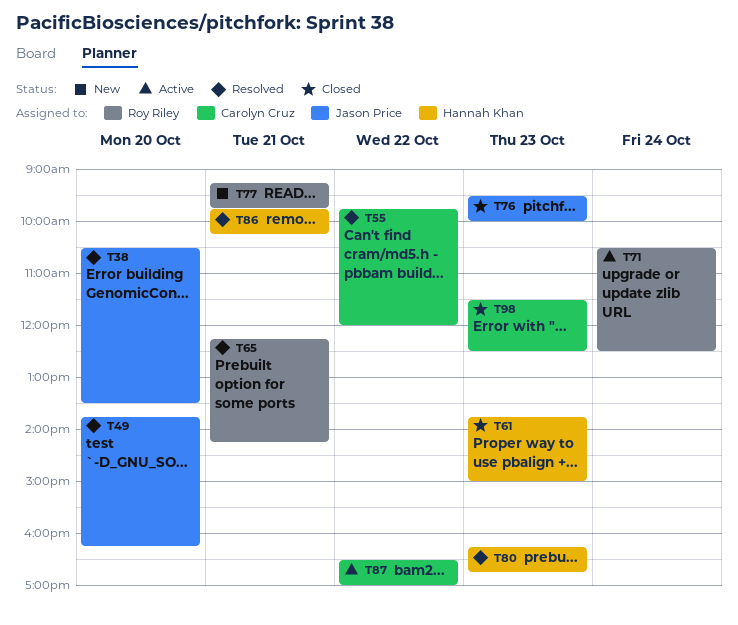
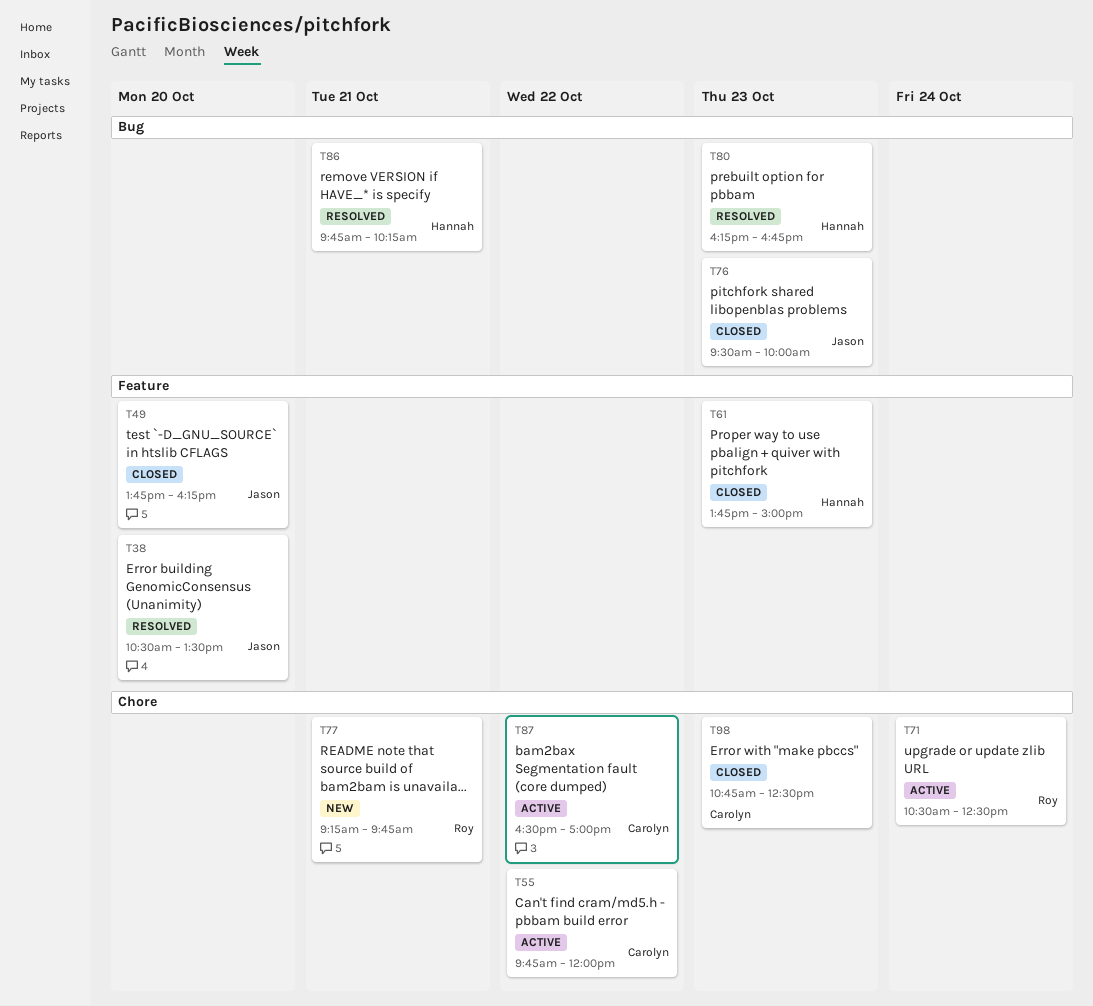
T49, status: Resolved -> Closed
T55, status: Resolved -> Active
T65: present -> none
T98, begins: 11:30 -> 10:45

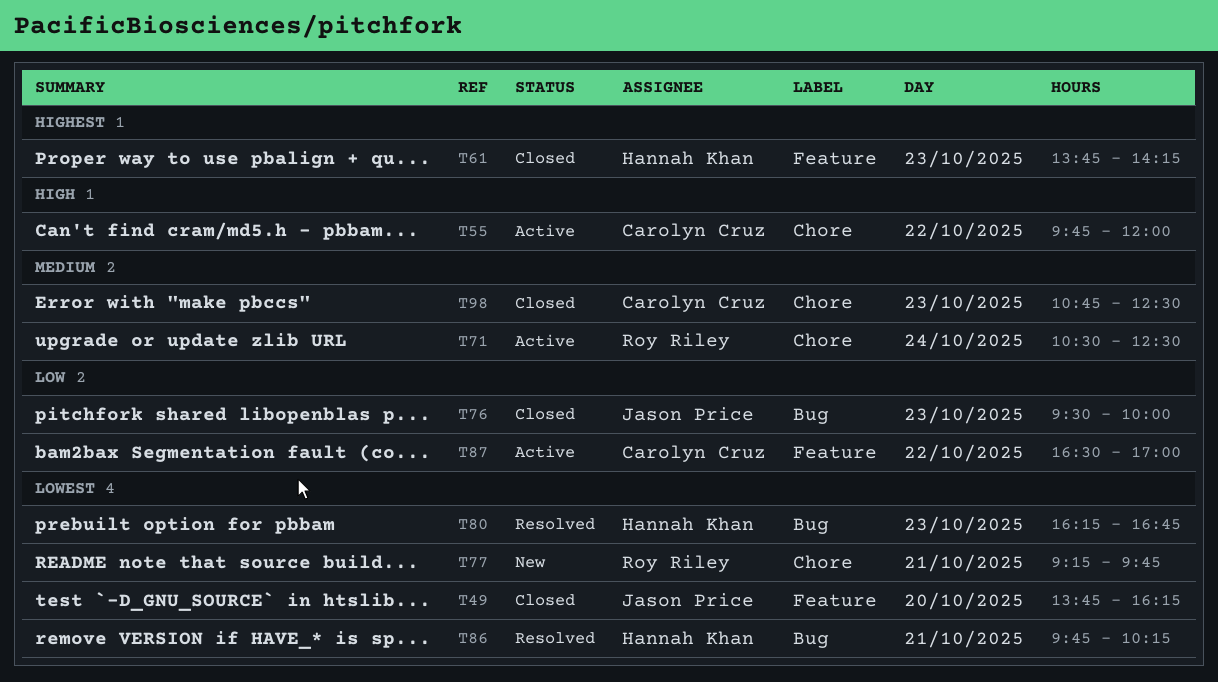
T38: present -> none
T61, ends: 15:00 -> 14:15
T87, label: Chore -> Feature

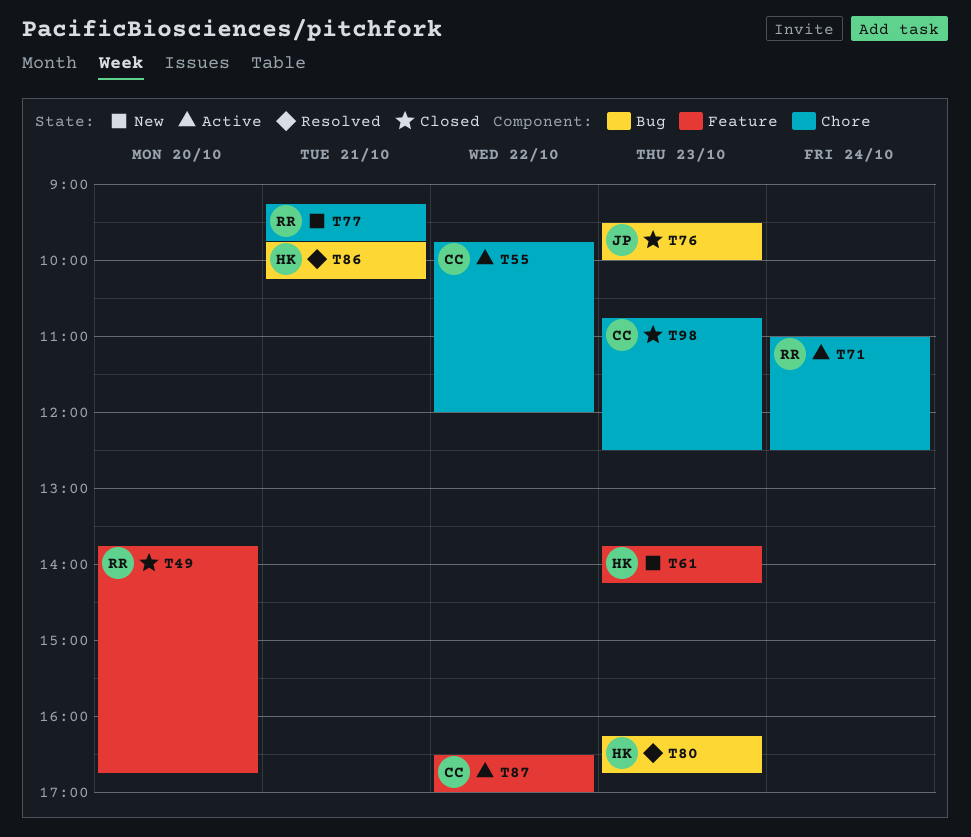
T49, owner: Jason Price -> Roy Riley
T49, ends: 16:15 -> 16:45
T61, status: Closed -> New
T71, begins: 10:30 -> 11:00

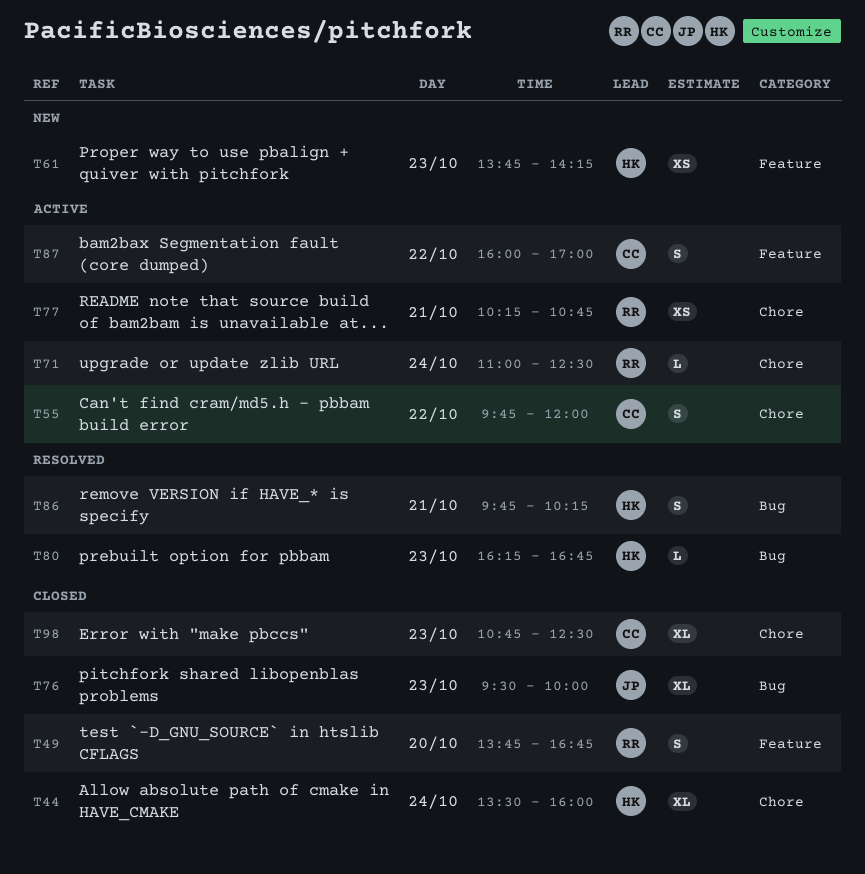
T44: none -> present
T77, status: New -> Active
T77, begins: 09:15 -> 10:15
T77, ends: 09:45 -> 10:45
T87, begins: 16:30 -> 16:00

